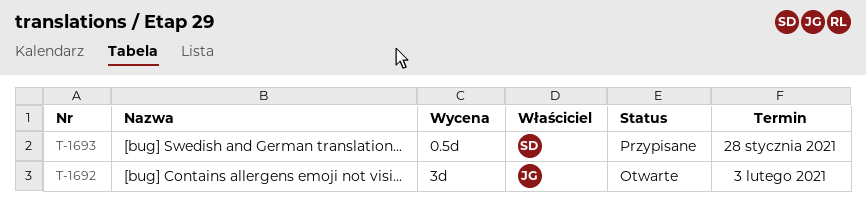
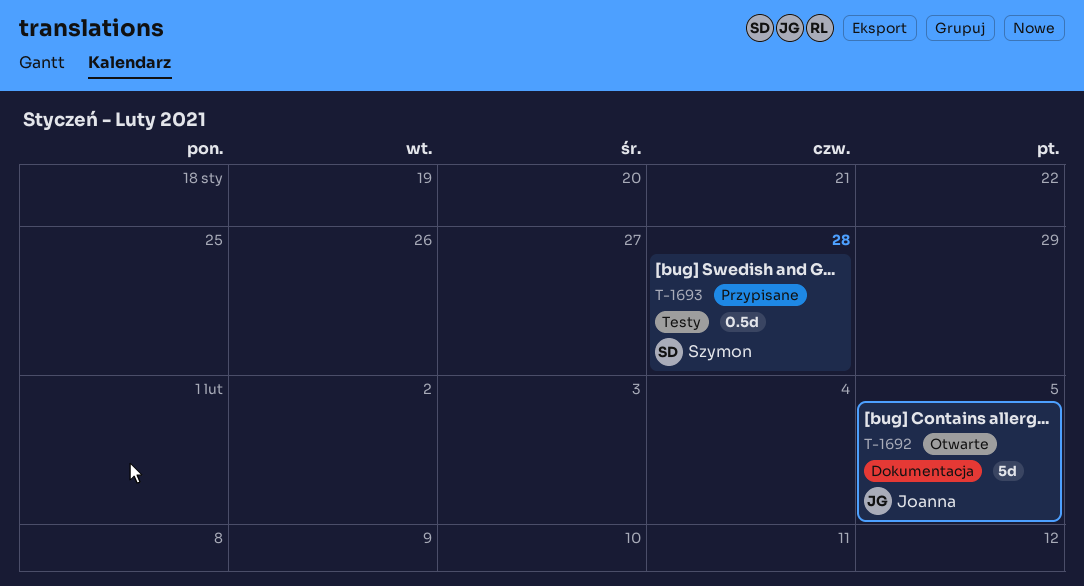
T-1692, estimate: 3d -> 5d
T-1692, due: Feb 3 -> Feb 5

